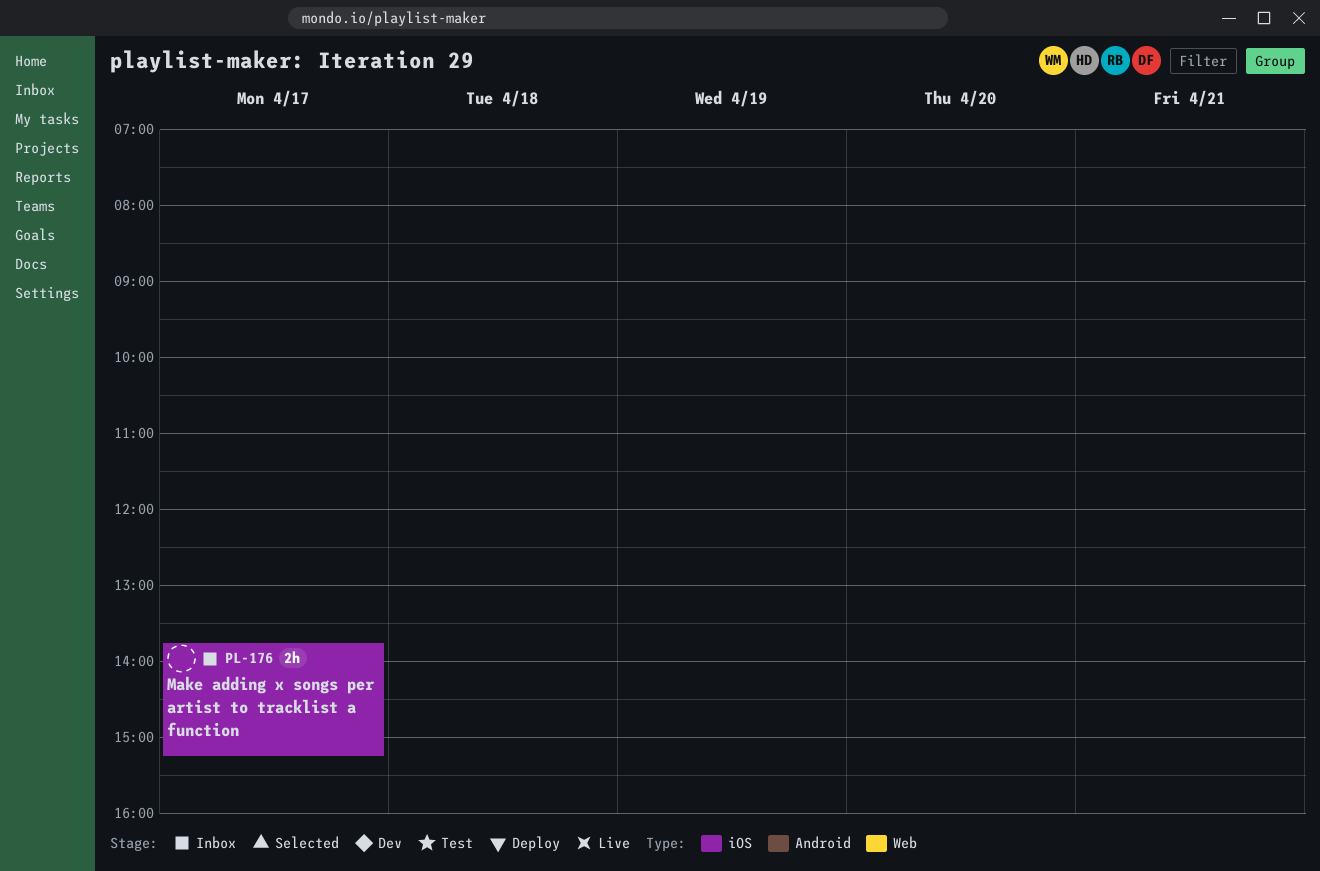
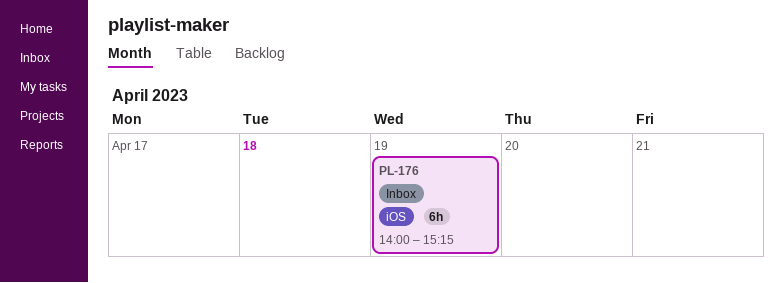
PL-176, estimate: 2h -> 6h
PL-176, day: Apr 17 -> Apr 19
PL-176, begins: 13:45 -> 14:00

